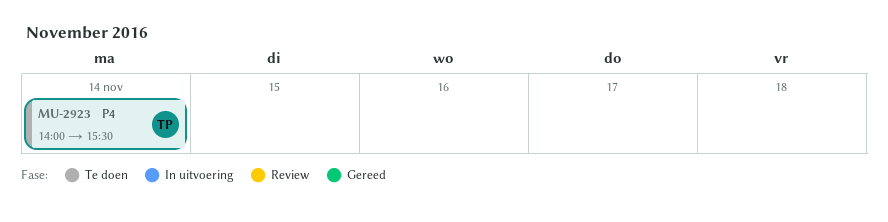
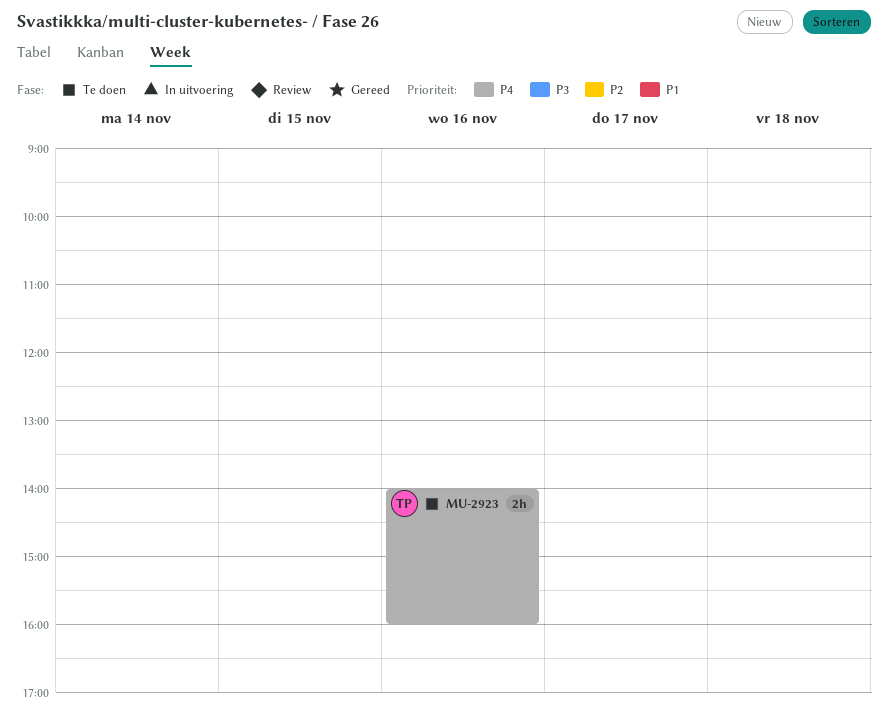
MU-2923, day: Nov 14 -> Nov 16
MU-2923, ends: 15:30 -> 16:00

